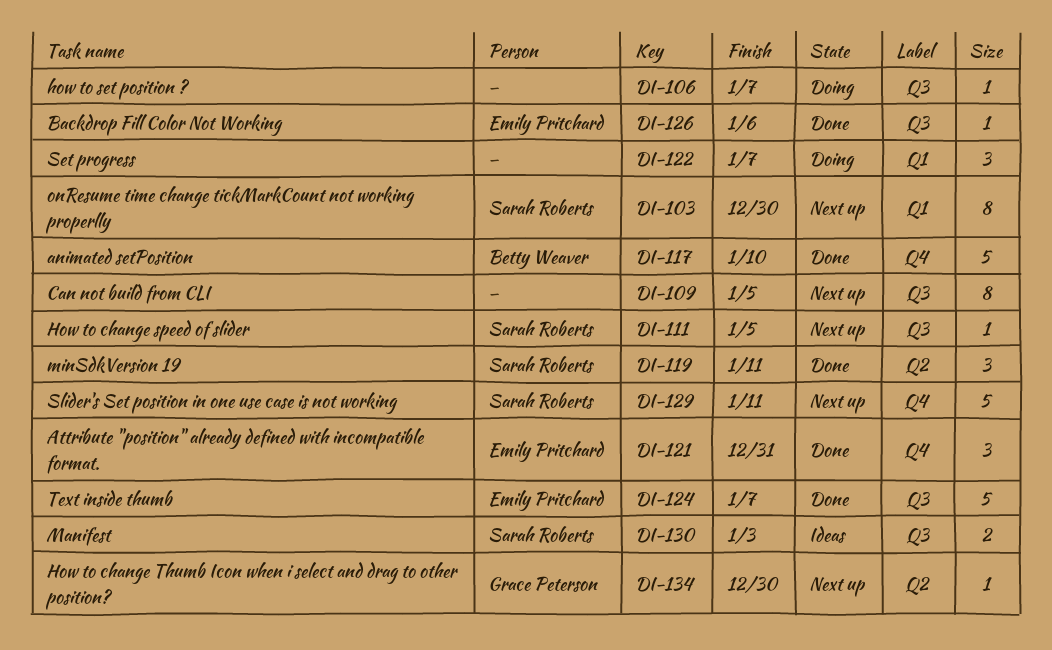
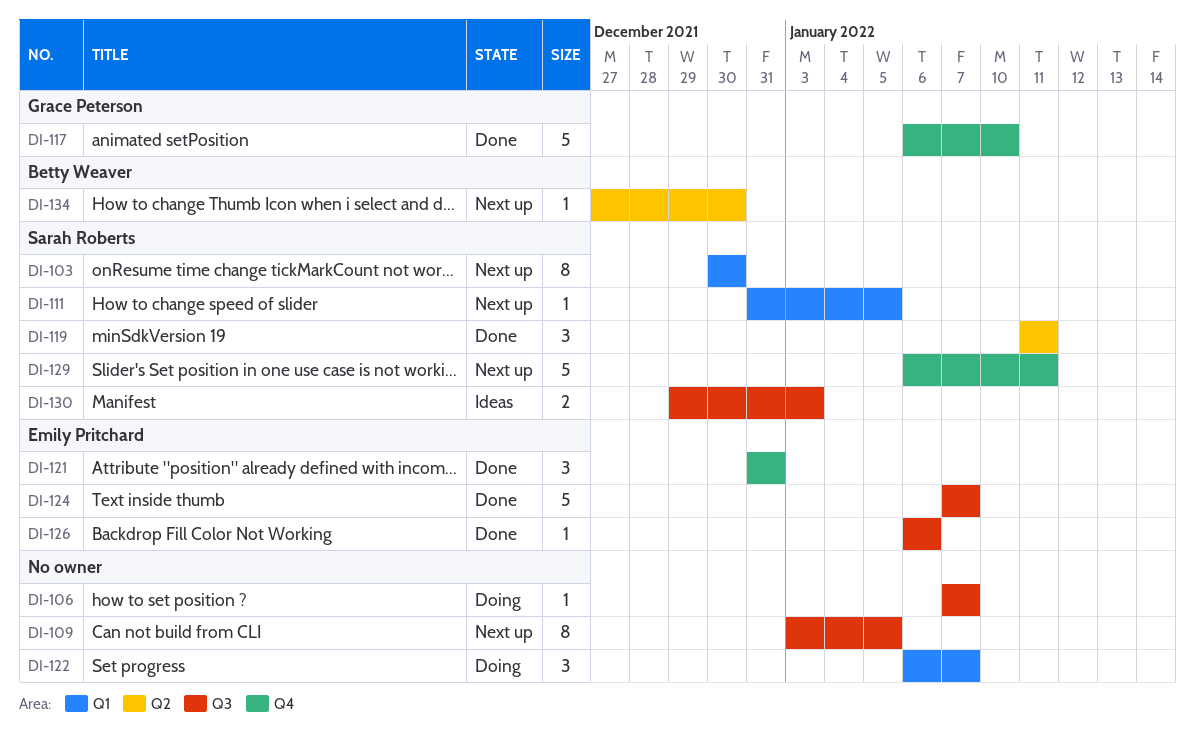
DI-111, label: Q3 -> Q1
DI-117, owner: Betty Weaver -> Grace Peterson
DI-134, owner: Grace Peterson -> Betty Weaver

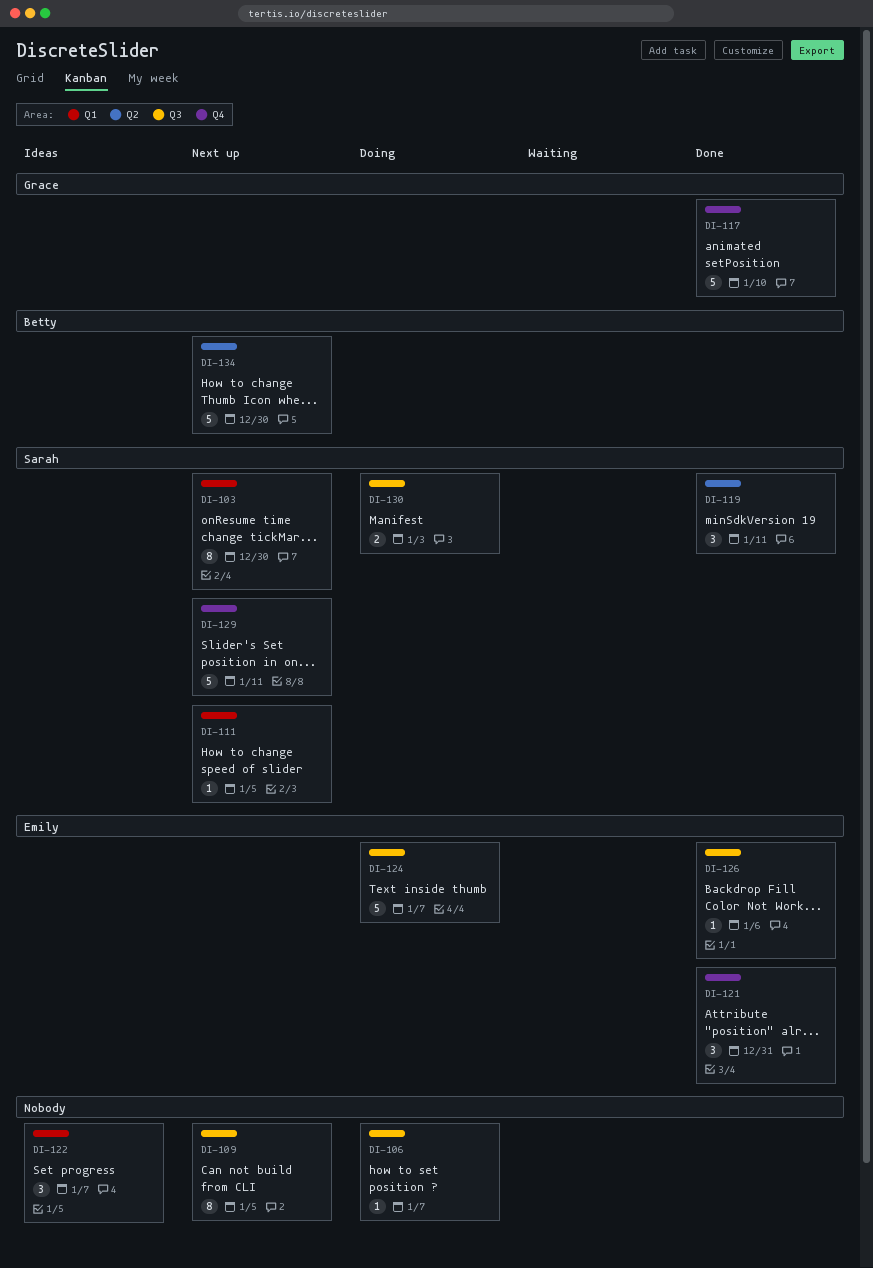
DI-122, status: Doing -> Ideas
DI-124, status: Done -> Doing
DI-130, status: Ideas -> Doing
DI-134, estimate: 1 -> 5

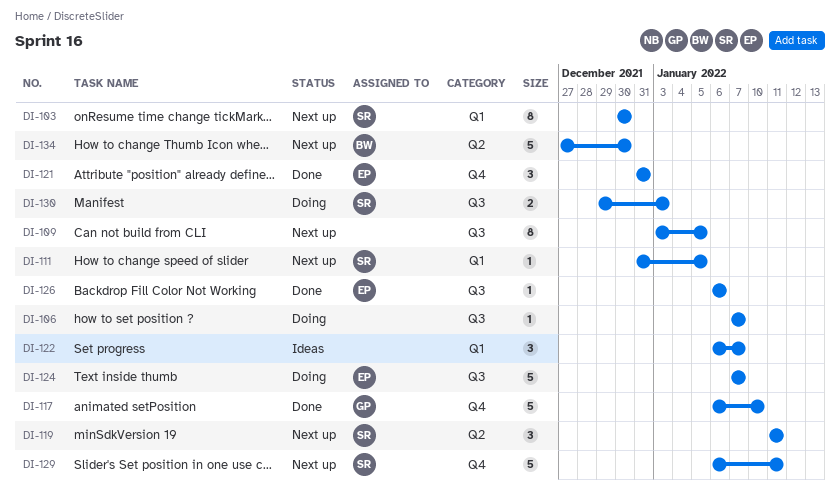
DI-119, status: Done -> Next up

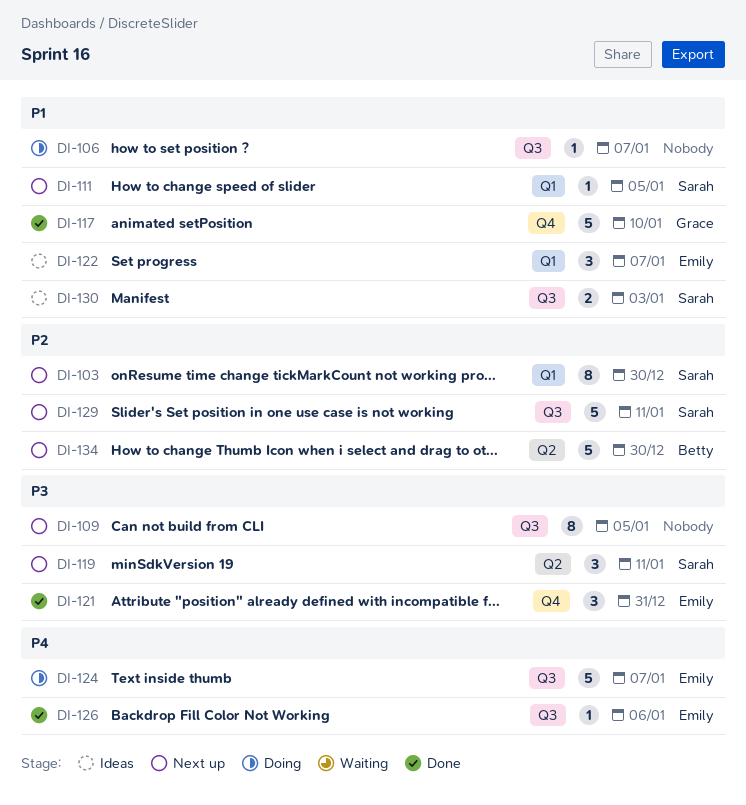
DI-122, owner: none -> Emily
DI-129, label: Q4 -> Q3
DI-130, status: Doing -> Ideas

